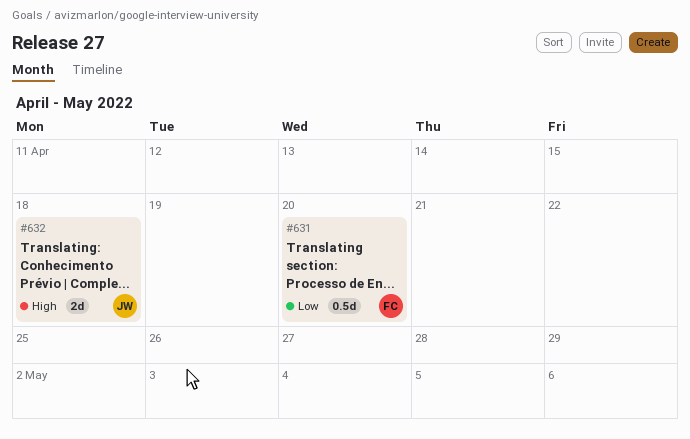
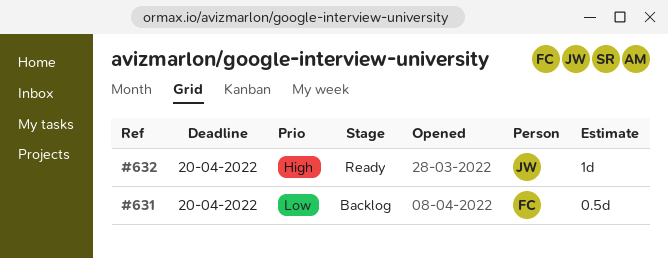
#632, estimate: 2d -> 1d
#632, due: Apr 18 -> Apr 20

